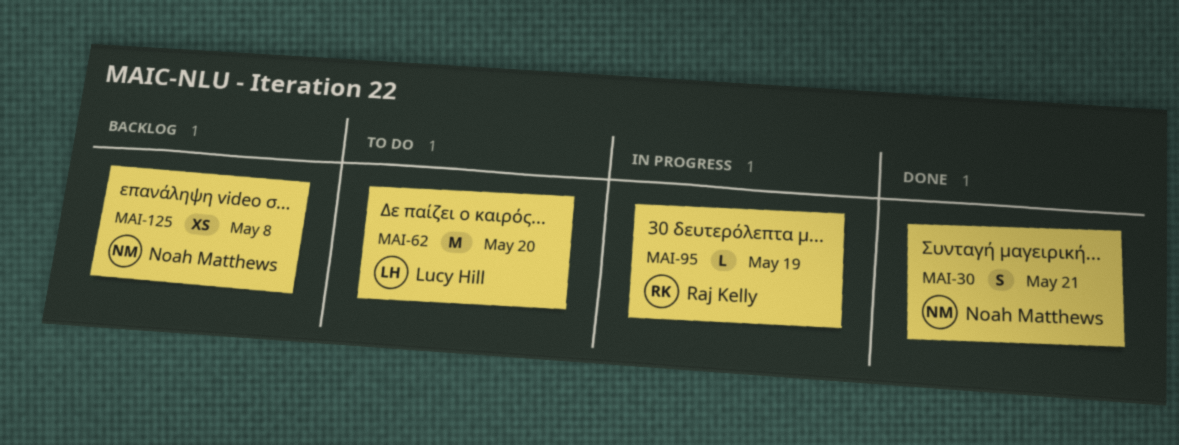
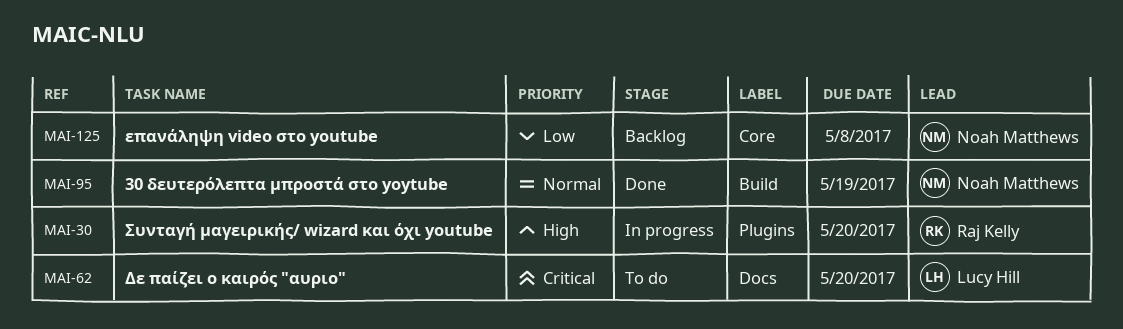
MAI-30, status: Done -> In progress
MAI-30, owner: Noah Matthews -> Raj Kelly
MAI-30, due: May 21 -> May 20
MAI-95, status: In progress -> Done
MAI-95, owner: Raj Kelly -> Noah Matthews

